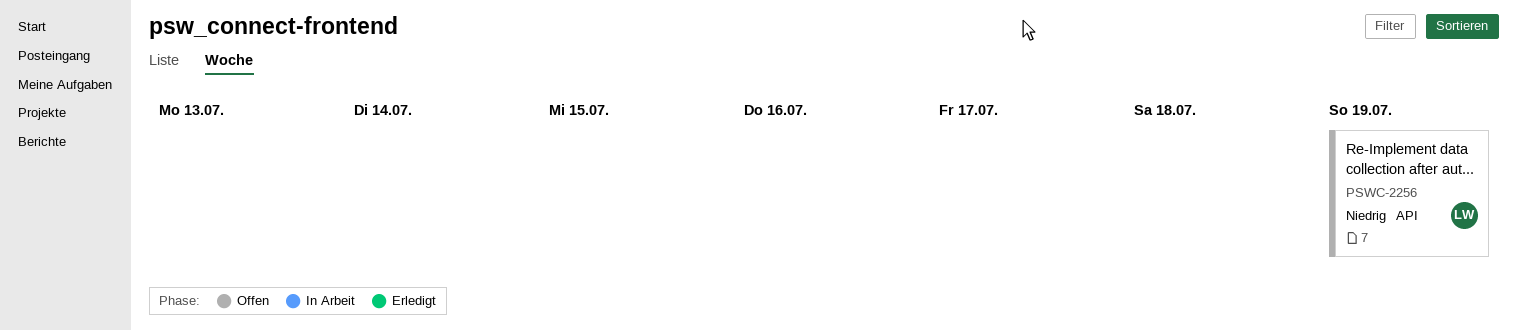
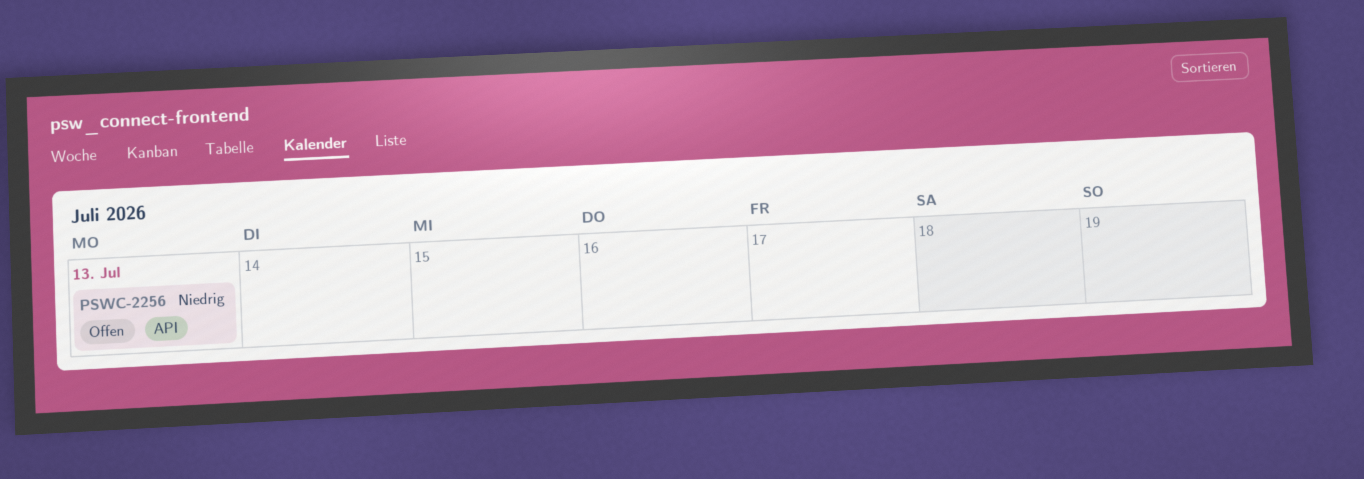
PSWC-2256, due: Jul 19 -> Jul 13

